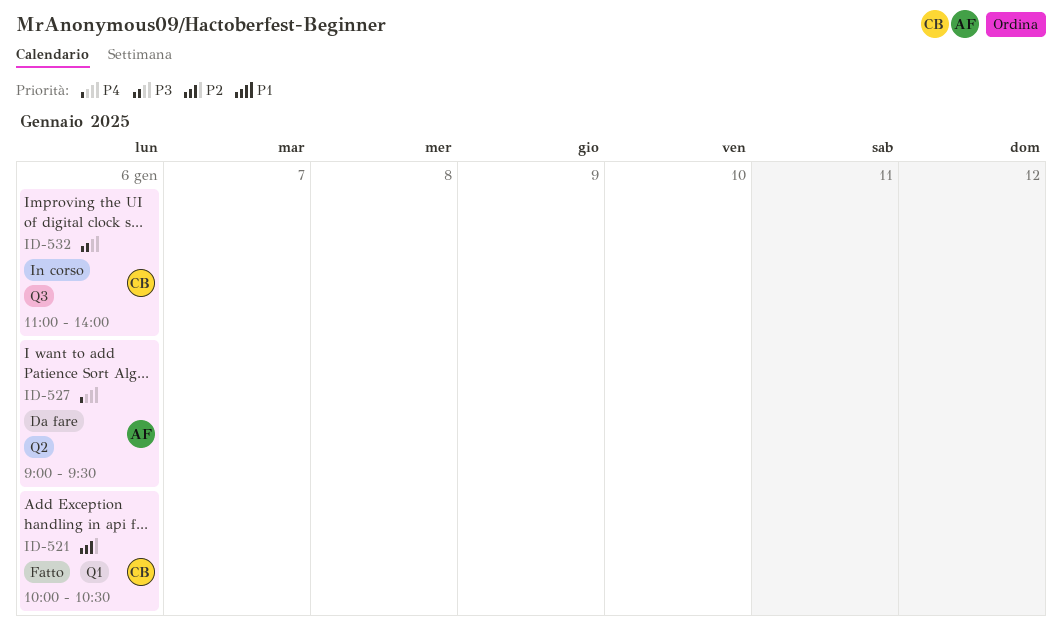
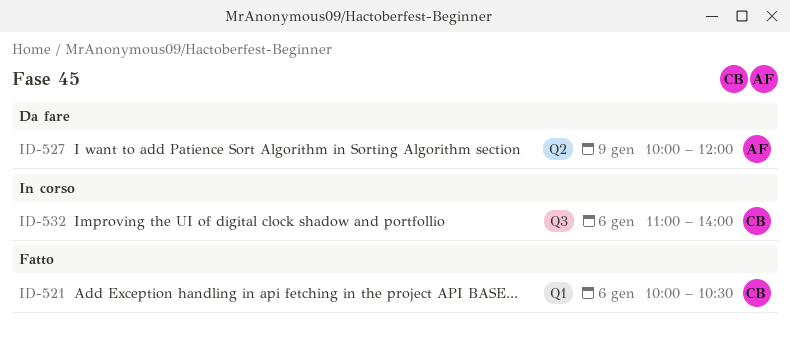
ID-527, day: Jan 6 -> Jan 9
ID-527, begins: 09:00 -> 10:00
ID-527, ends: 09:30 -> 12:00

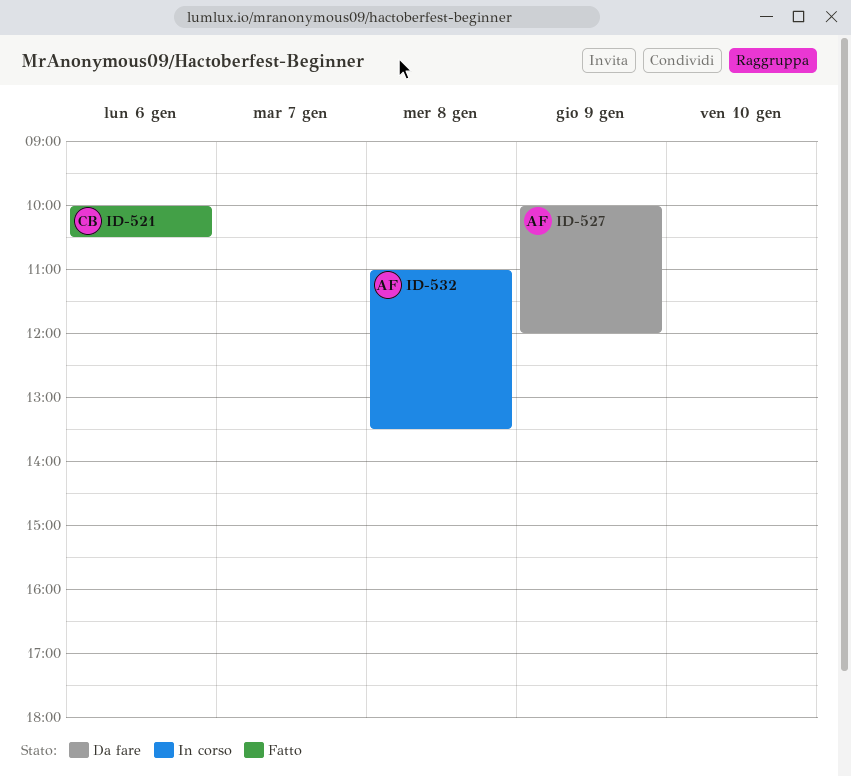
ID-532, owner: CB -> AF
ID-532, day: Jan 6 -> Jan 8
ID-532, ends: 14:00 -> 13:30

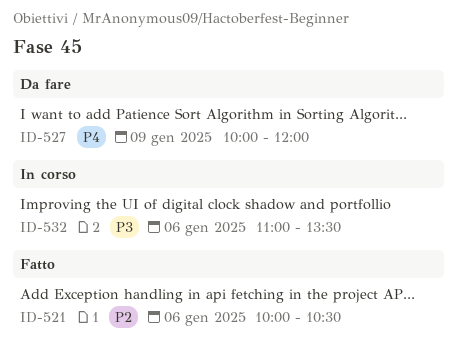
ID-532, day: Jan 8 -> Jan 6

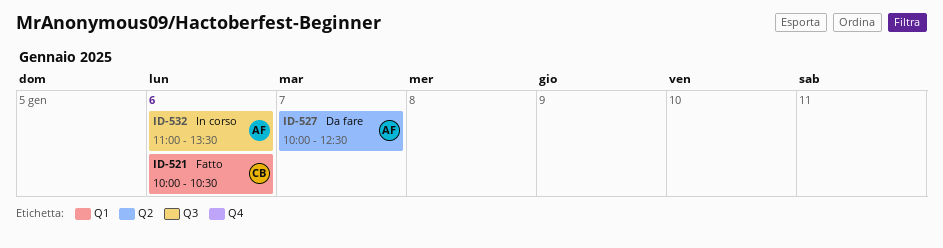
ID-527, day: Jan 9 -> Jan 7
ID-527, ends: 12:00 -> 12:30

